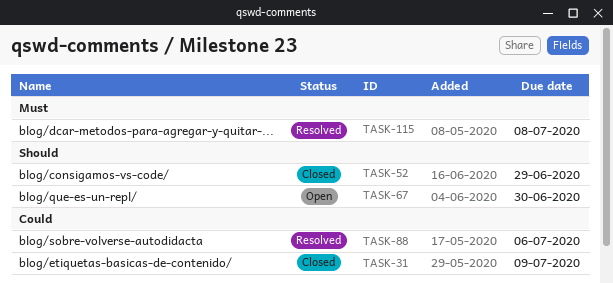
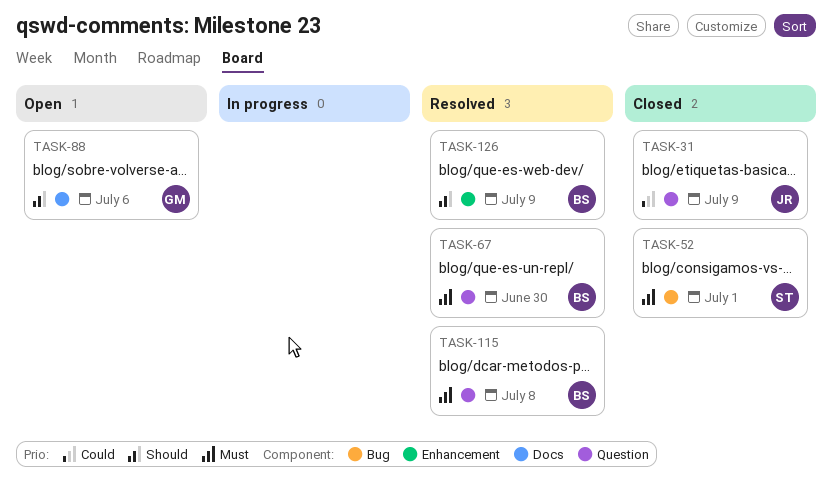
TASK-52, priority: Should -> Must
TASK-52, due: Jun 29 -> Jul 1
TASK-67, status: Open -> Resolved
TASK-67, priority: Should -> Must
TASK-88, status: Resolved -> Open
TASK-88, priority: Could -> Should
TASK-126: none -> present

